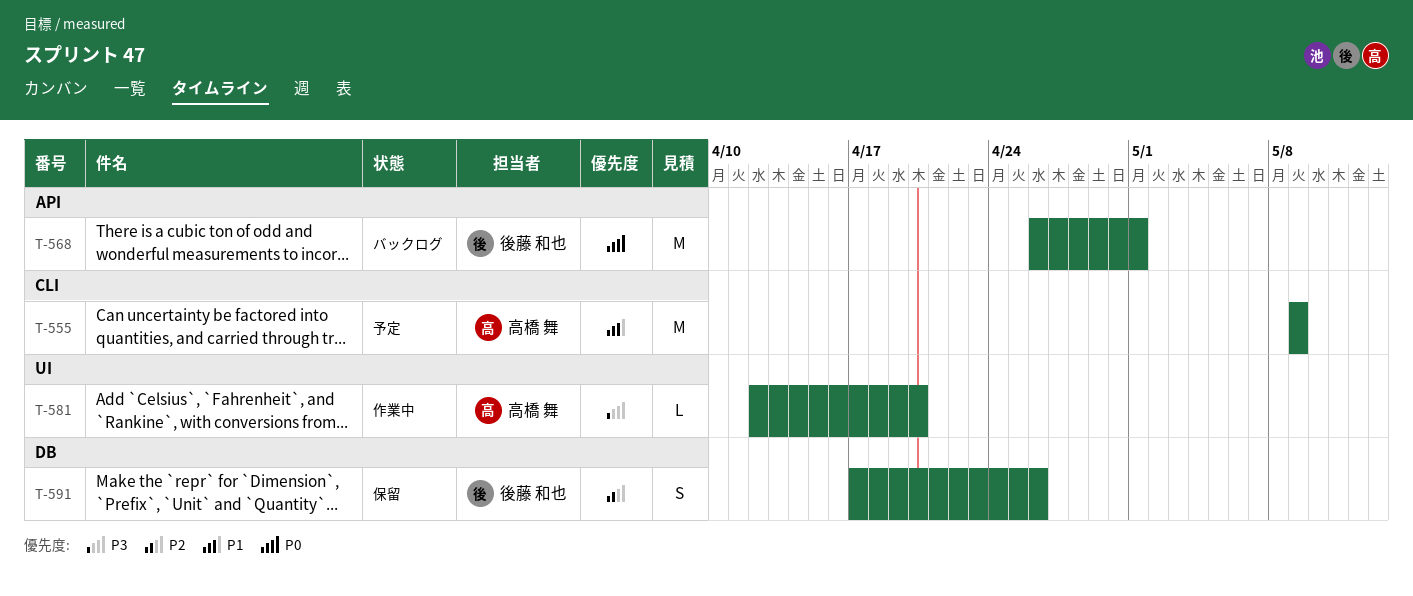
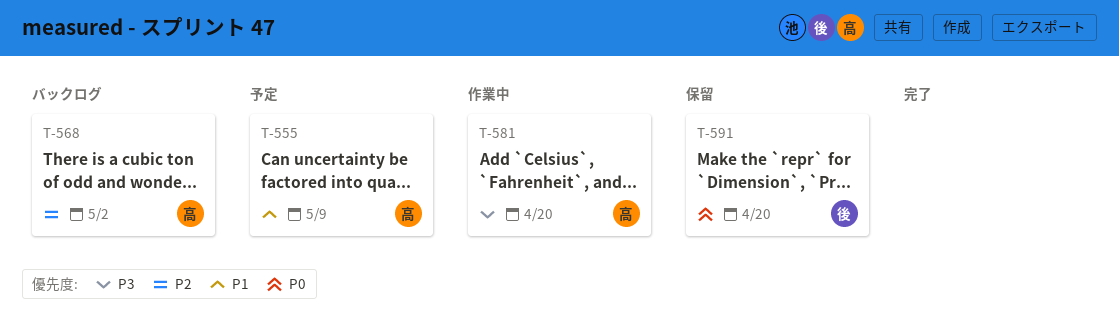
T-568, owner: 後藤 和也 -> 高橋 舞
T-568, priority: P0 -> P2
T-568, due: May 1 -> May 2
T-591, priority: P2 -> P0
T-591, due: Apr 26 -> Apr 20

